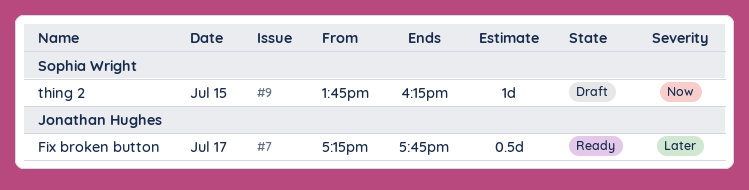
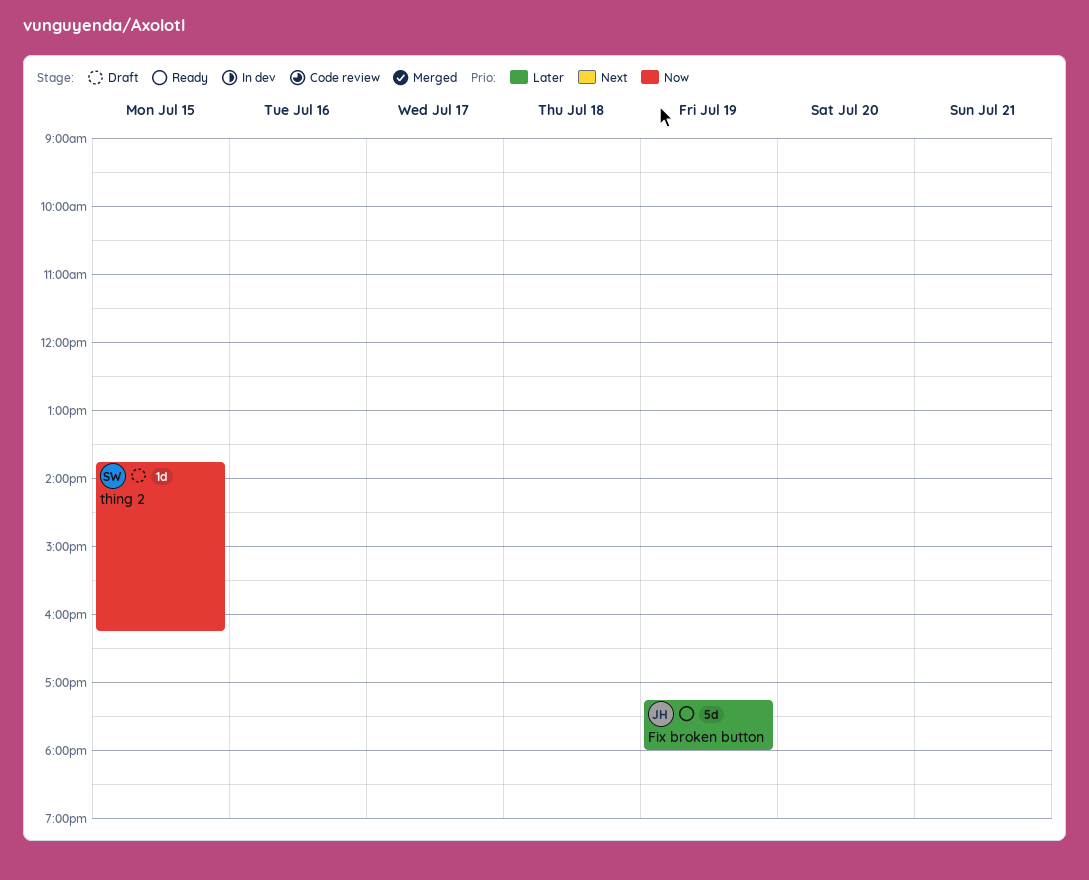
Fix broken button, estimate: 0.5d -> 5d
Fix broken button, day: Jul 17 -> Jul 19
Fix broken button, ends: 17:45 -> 18:00

